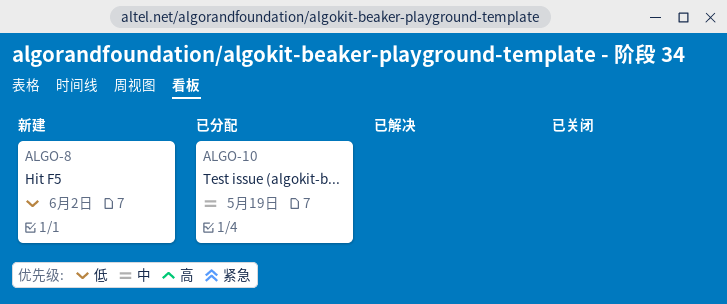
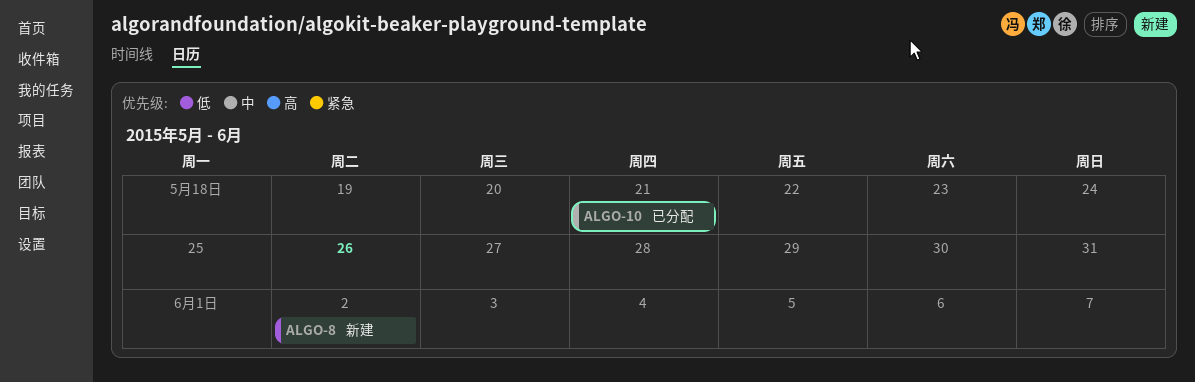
ALGO-10, due: May 19 -> May 21

